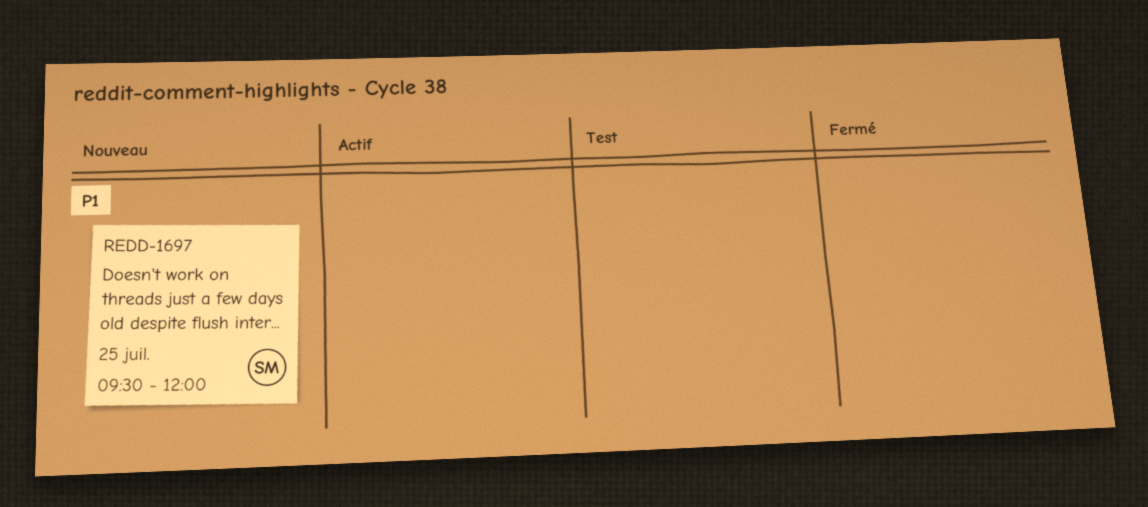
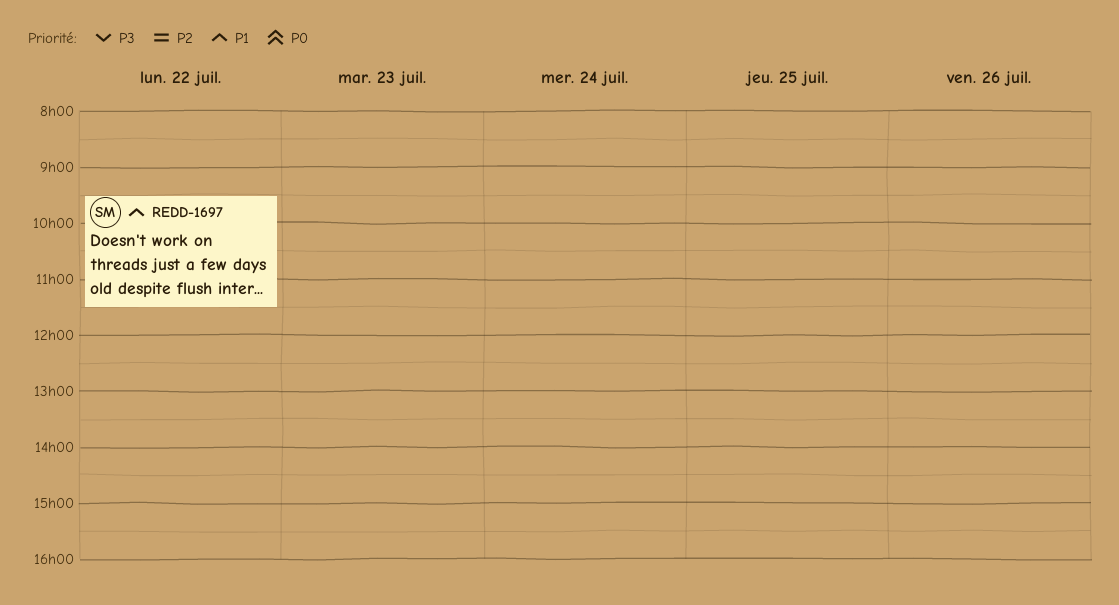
REDD-1697, day: Jul 25 -> Jul 22
REDD-1697, ends: 12:00 -> 11:30

